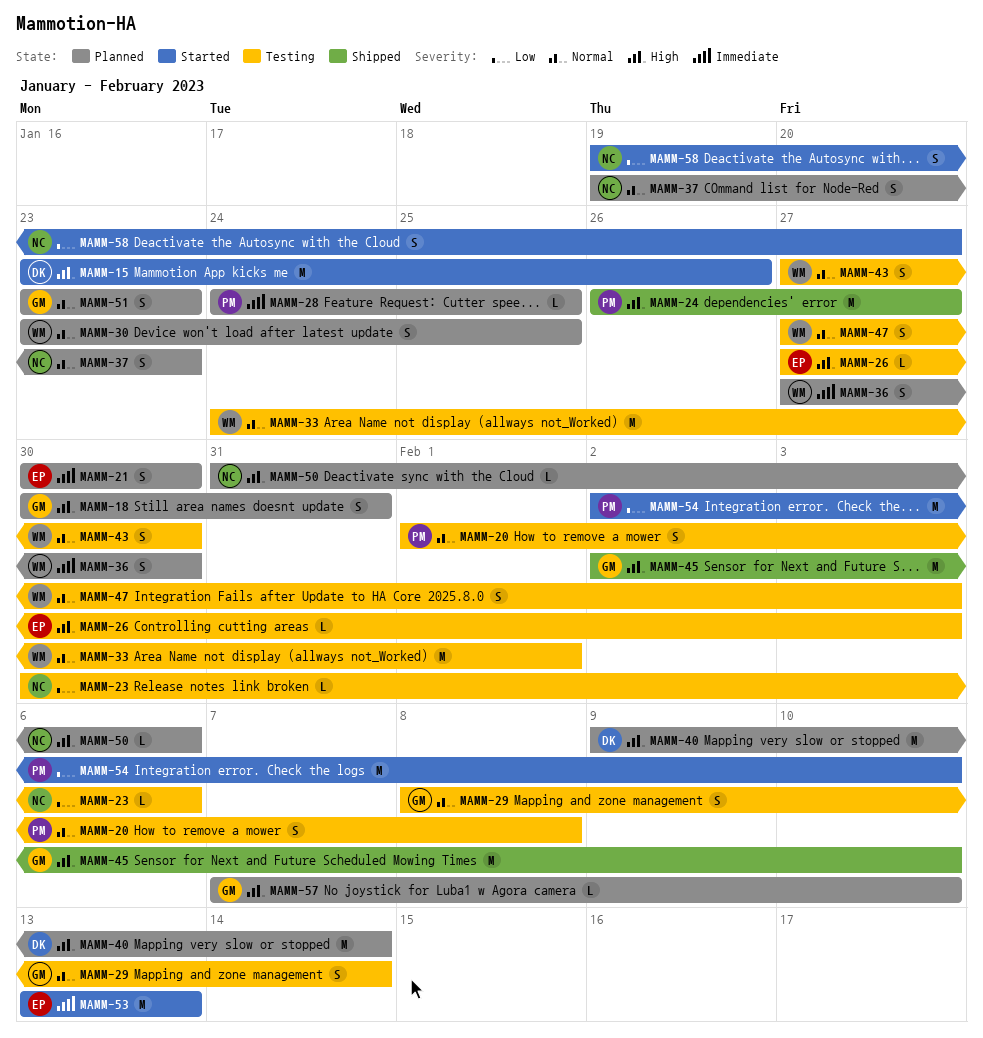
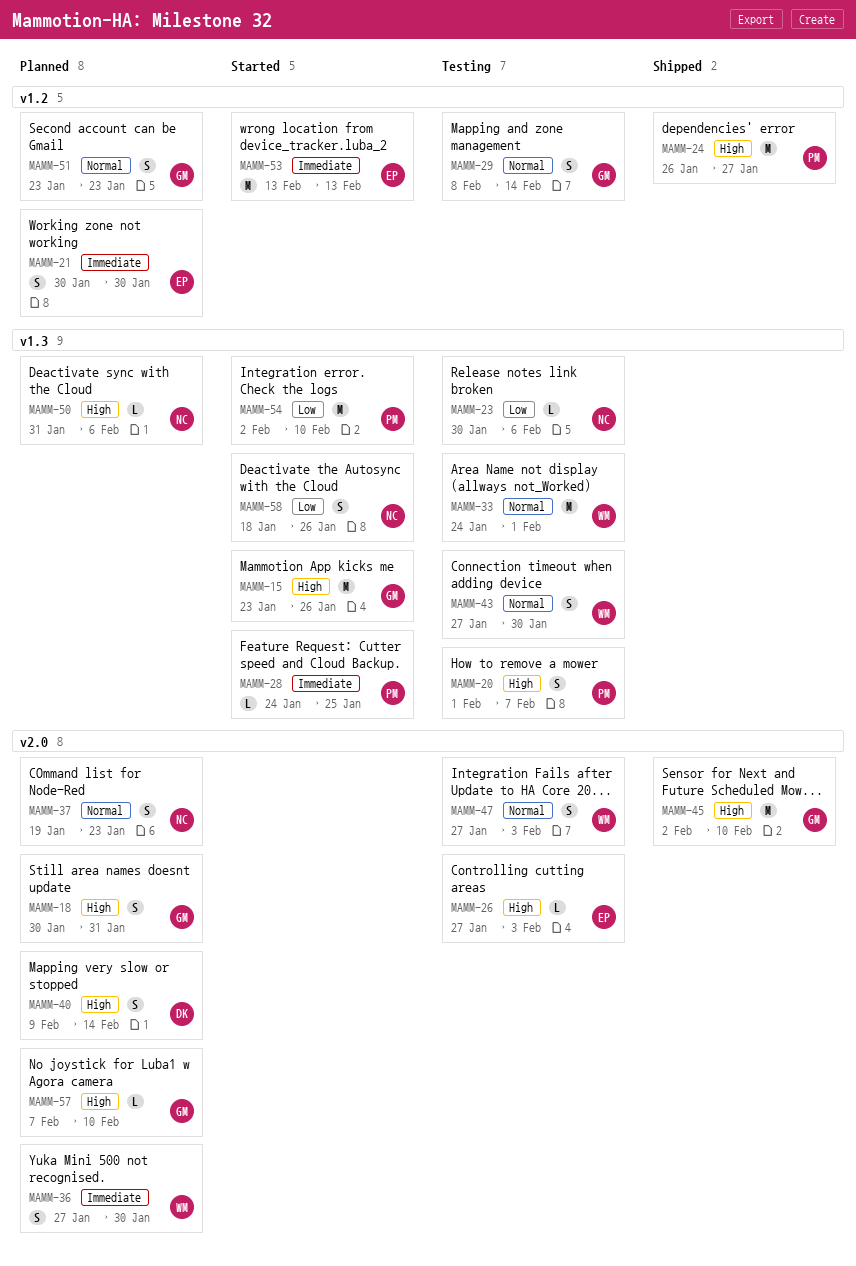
MAMM-15, owner: DK -> GM
MAMM-20, priority: Normal -> High
MAMM-20, due: Feb 8 -> Feb 7
MAMM-28, status: Planned -> Started
MAMM-30: present -> none
MAMM-40, estimate: M -> S
MAMM-58, start: Jan 19 -> Jan 18
MAMM-58, due: Jan 27 -> Jan 26

